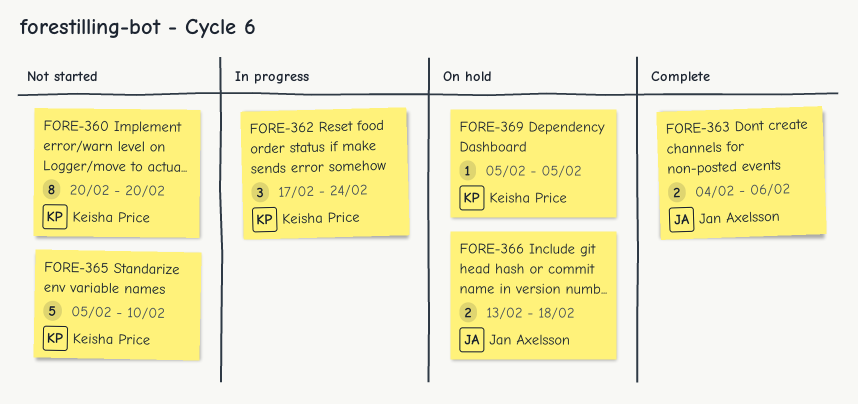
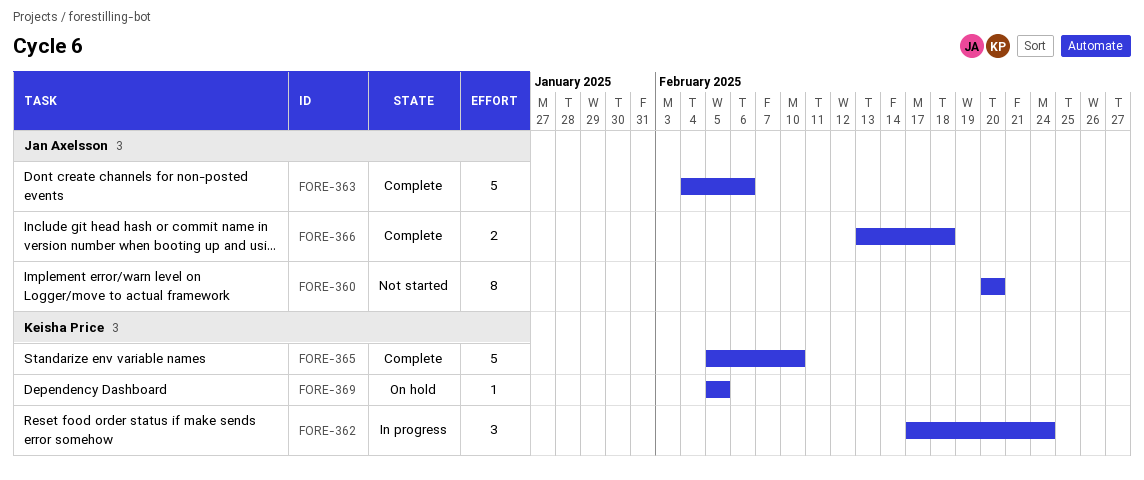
FORE-360, owner: Keisha Price -> Jan Axelsson
FORE-363, estimate: 2 -> 5
FORE-365, status: Not started -> Complete
FORE-366, status: On hold -> Complete

